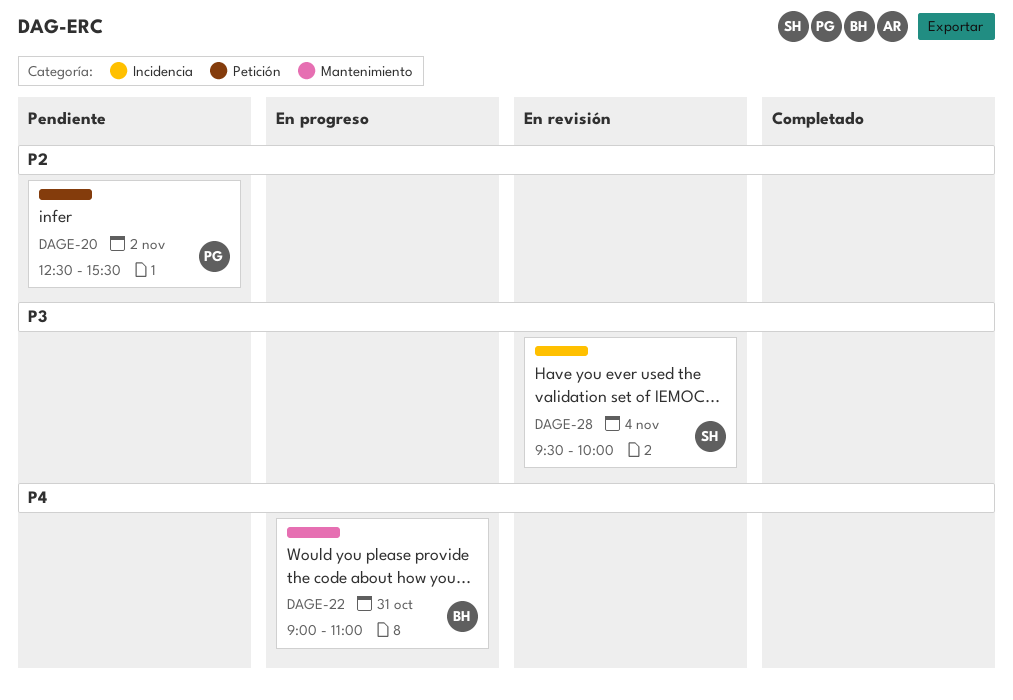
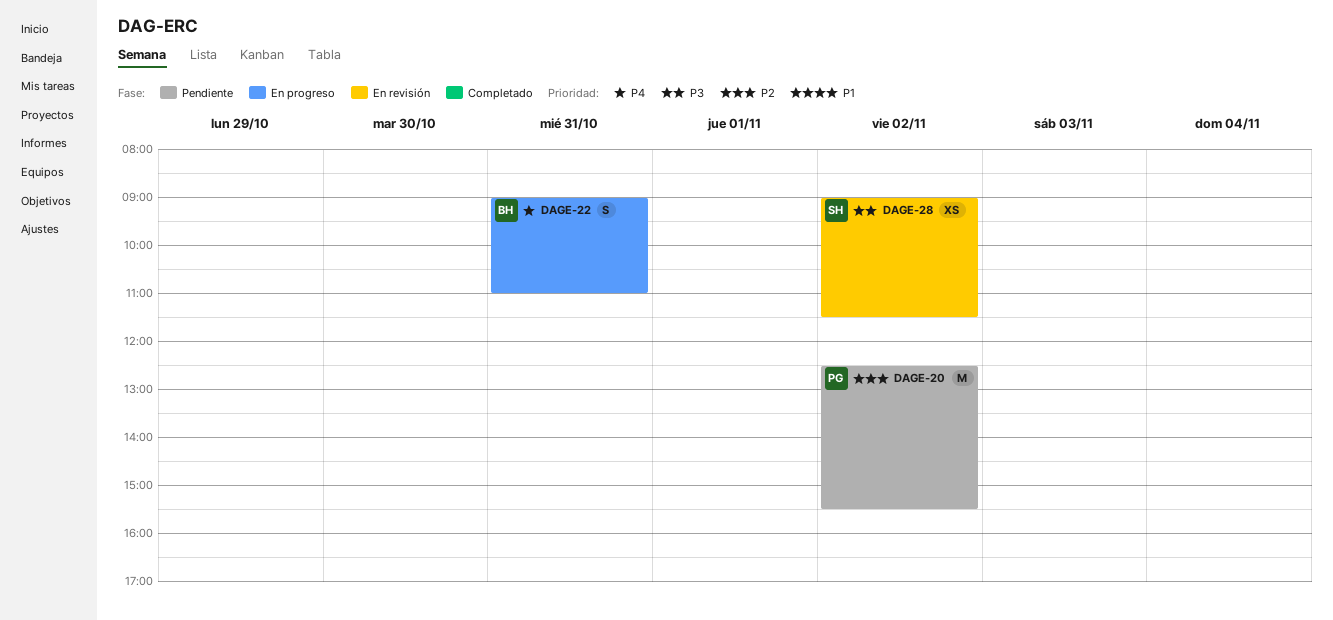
DAGE-28, day: Nov 4 -> Nov 2
DAGE-28, begins: 09:30 -> 09:00
DAGE-28, ends: 10:00 -> 11:30

